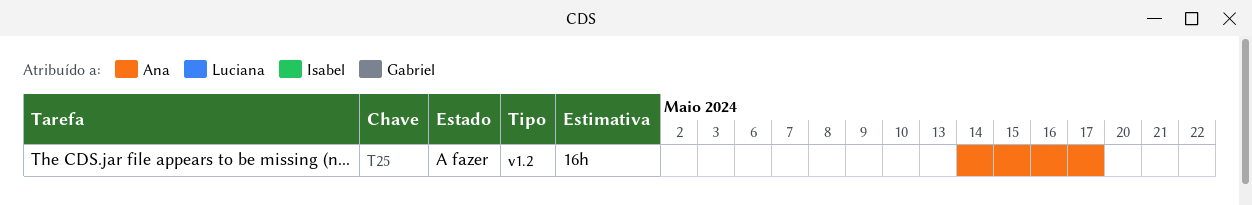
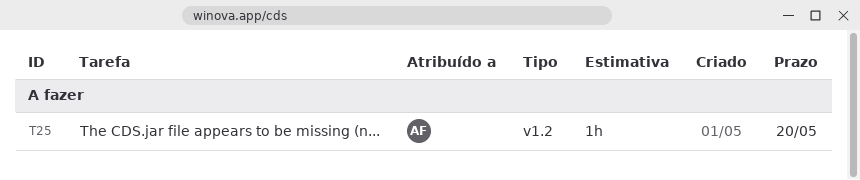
T25, estimate: 16h -> 1h
T25, due: May 17 -> May 20

